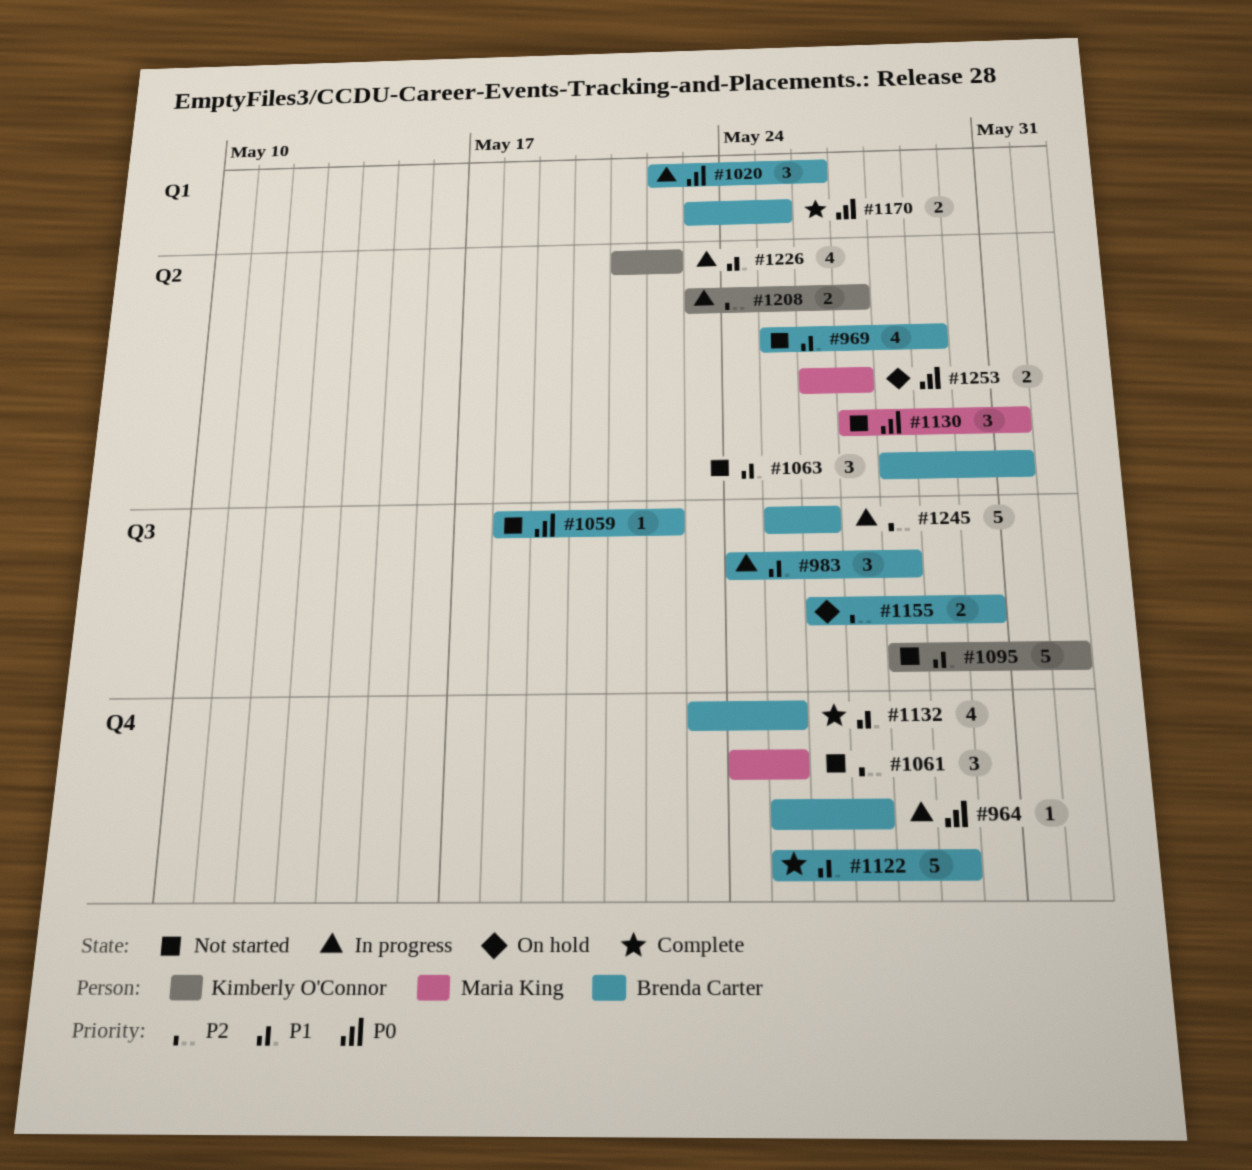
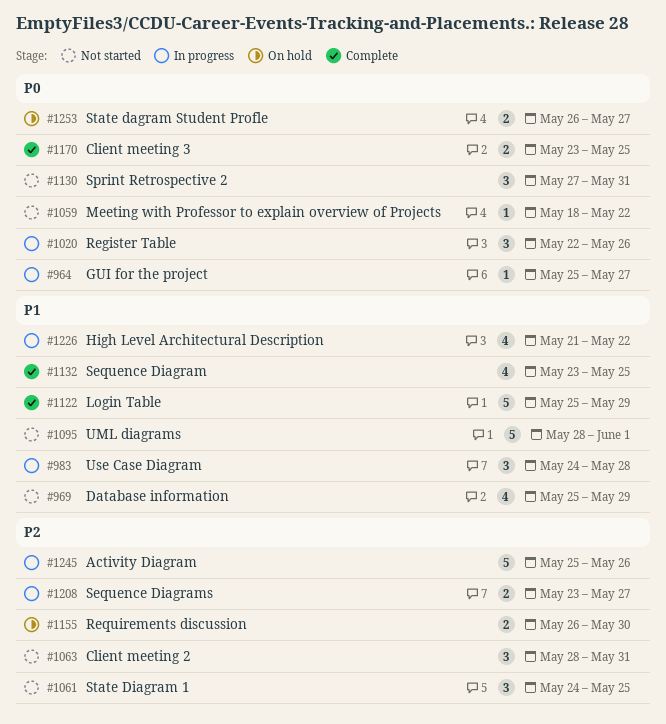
#1063, priority: P1 -> P2

